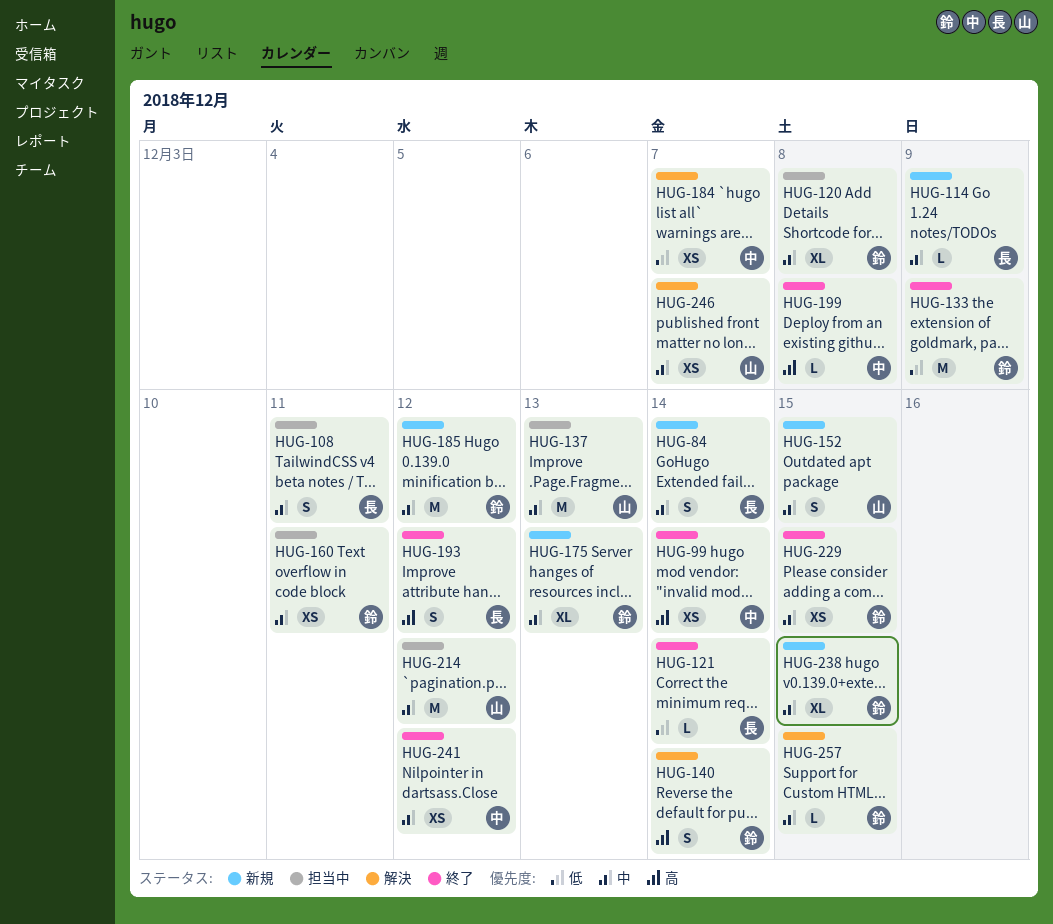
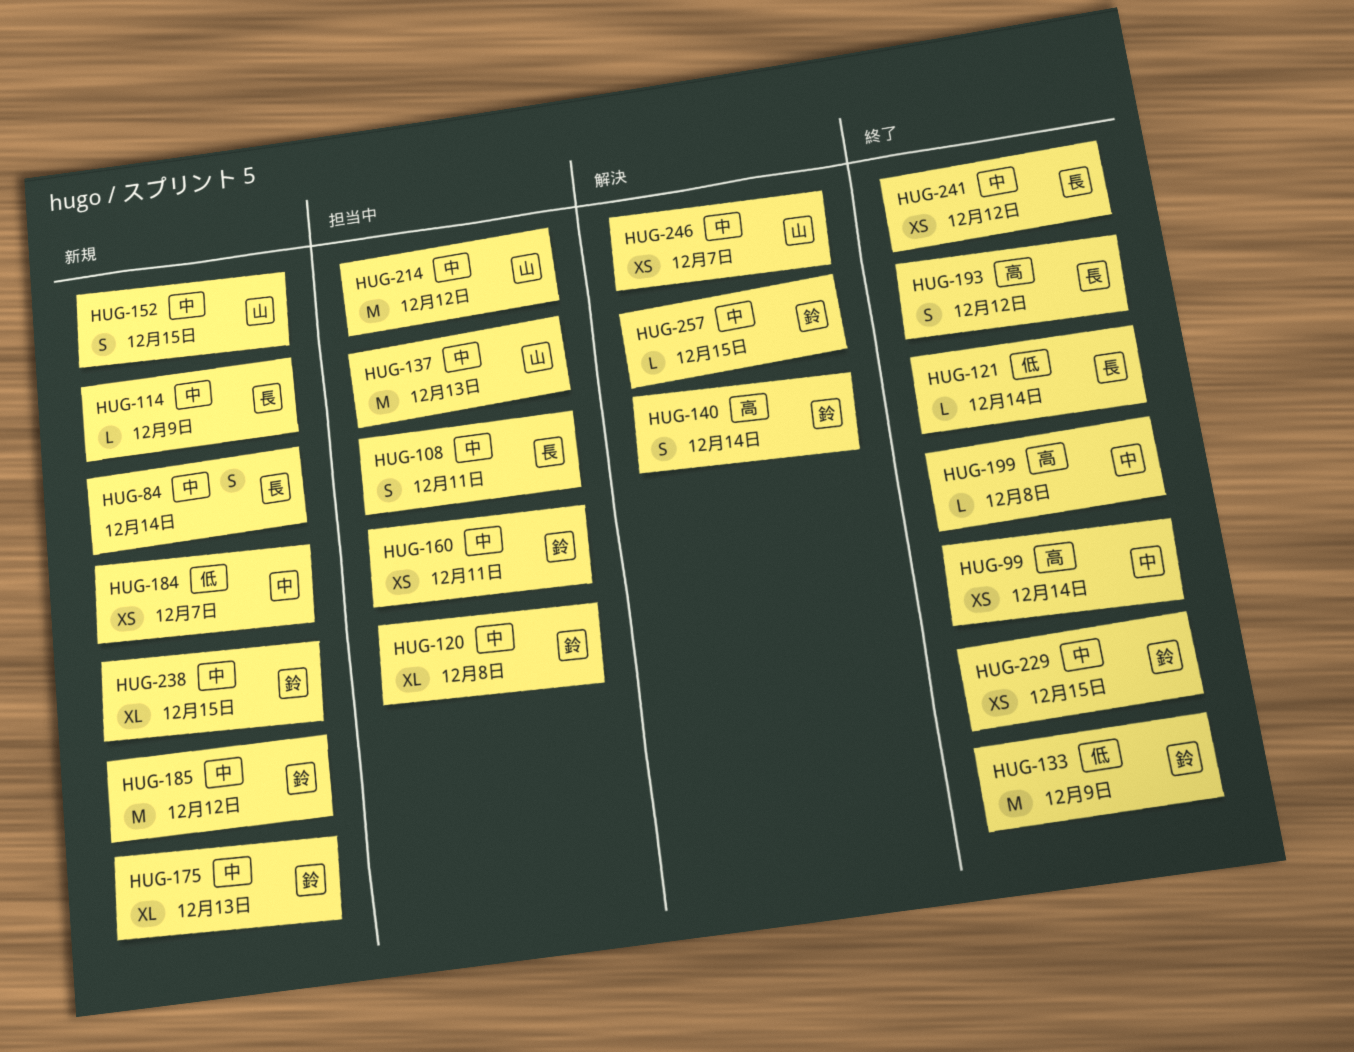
HUG-184, status: 解決 -> 新規
HUG-241, owner: 中 -> 長

